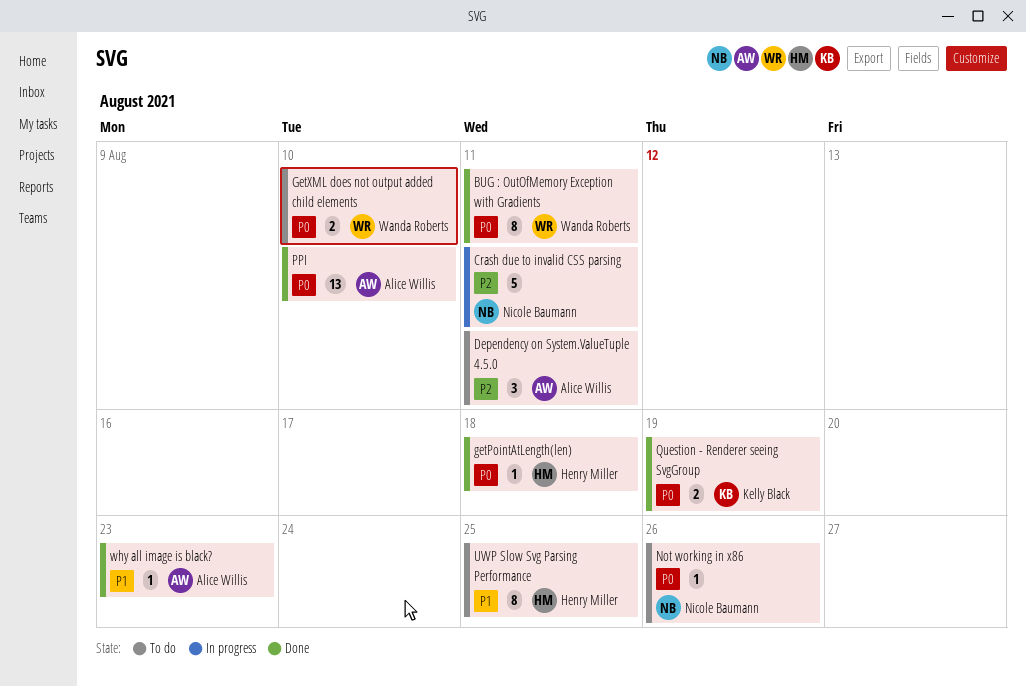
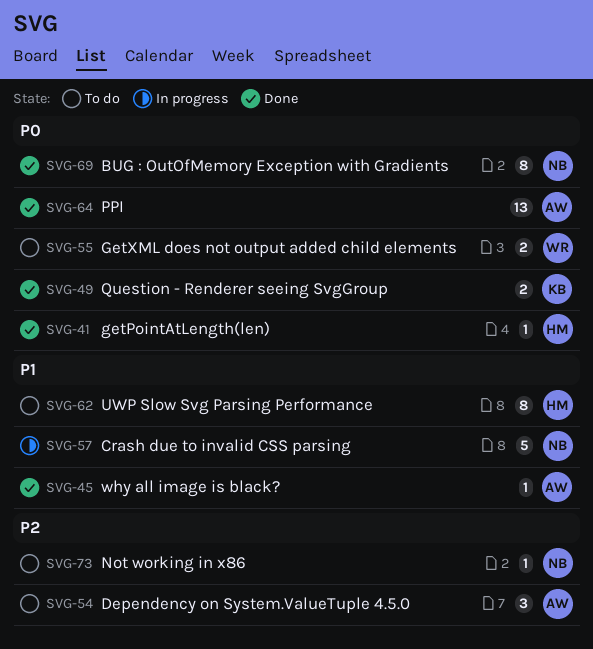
BUG : OutOfMemory Exception with Gradients, owner: Wanda Roberts -> Nicole Baumann
Crash due to invalid CSS parsing, priority: P2 -> P1
Not working in x86, priority: P0 -> P2

